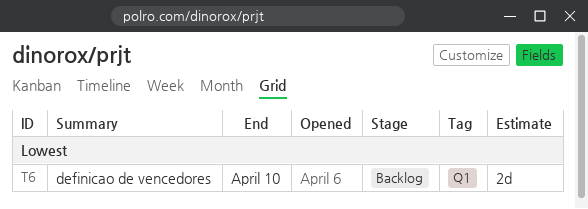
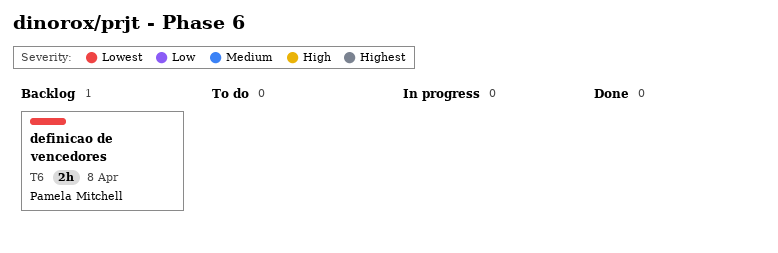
T6, estimate: 2d -> 2h
T6, due: Apr 10 -> Apr 8

